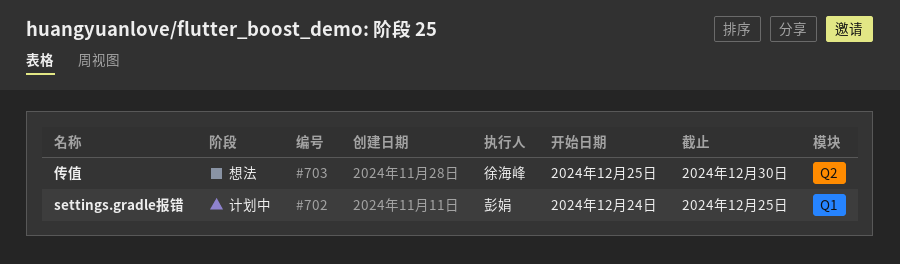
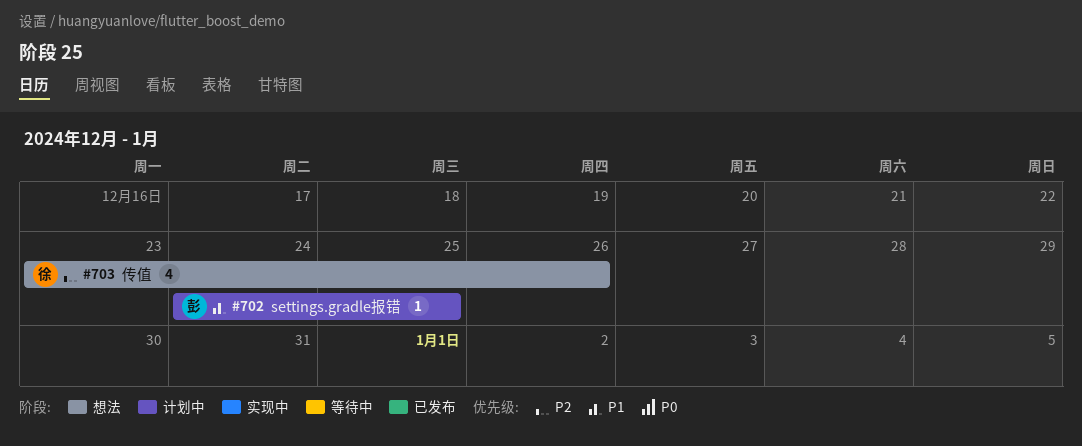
#703, start: Dec 25 -> Dec 23
#703, due: Dec 30 -> Dec 26

